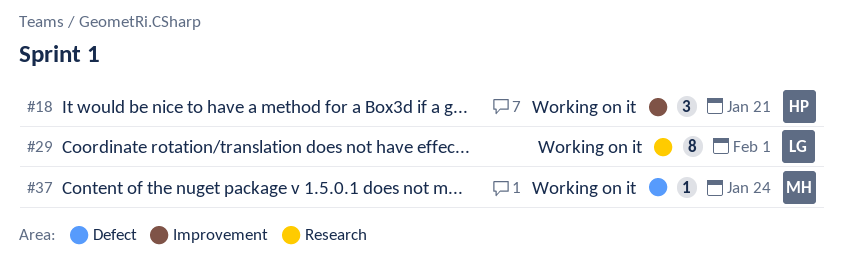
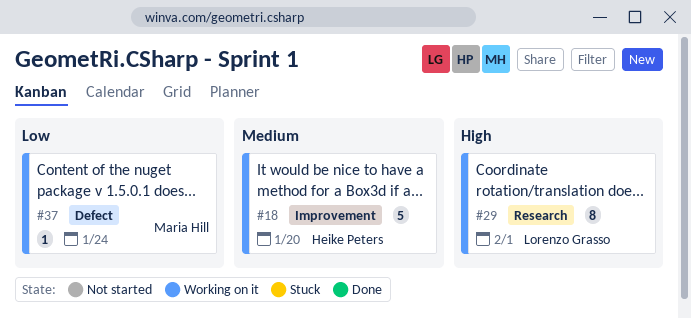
#18, estimate: 3 -> 5
#18, due: Jan 21 -> Jan 20

